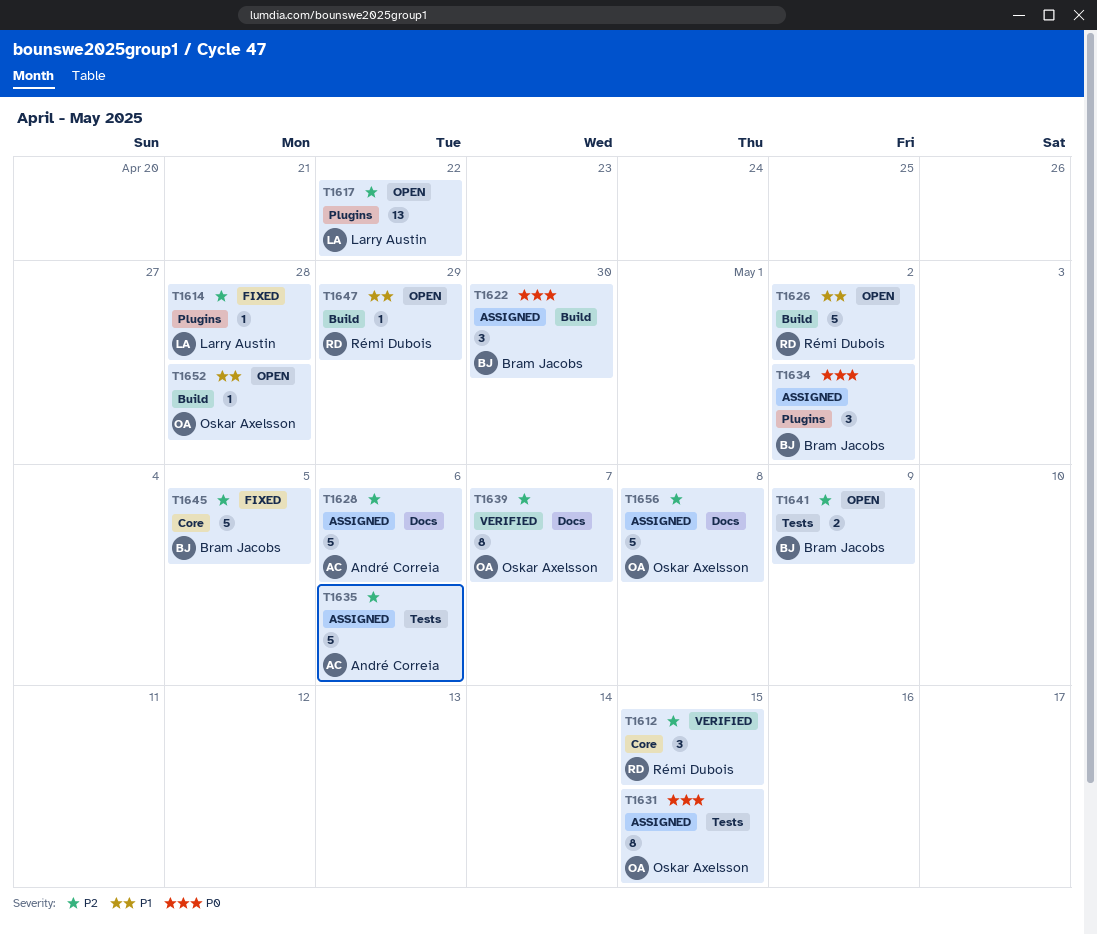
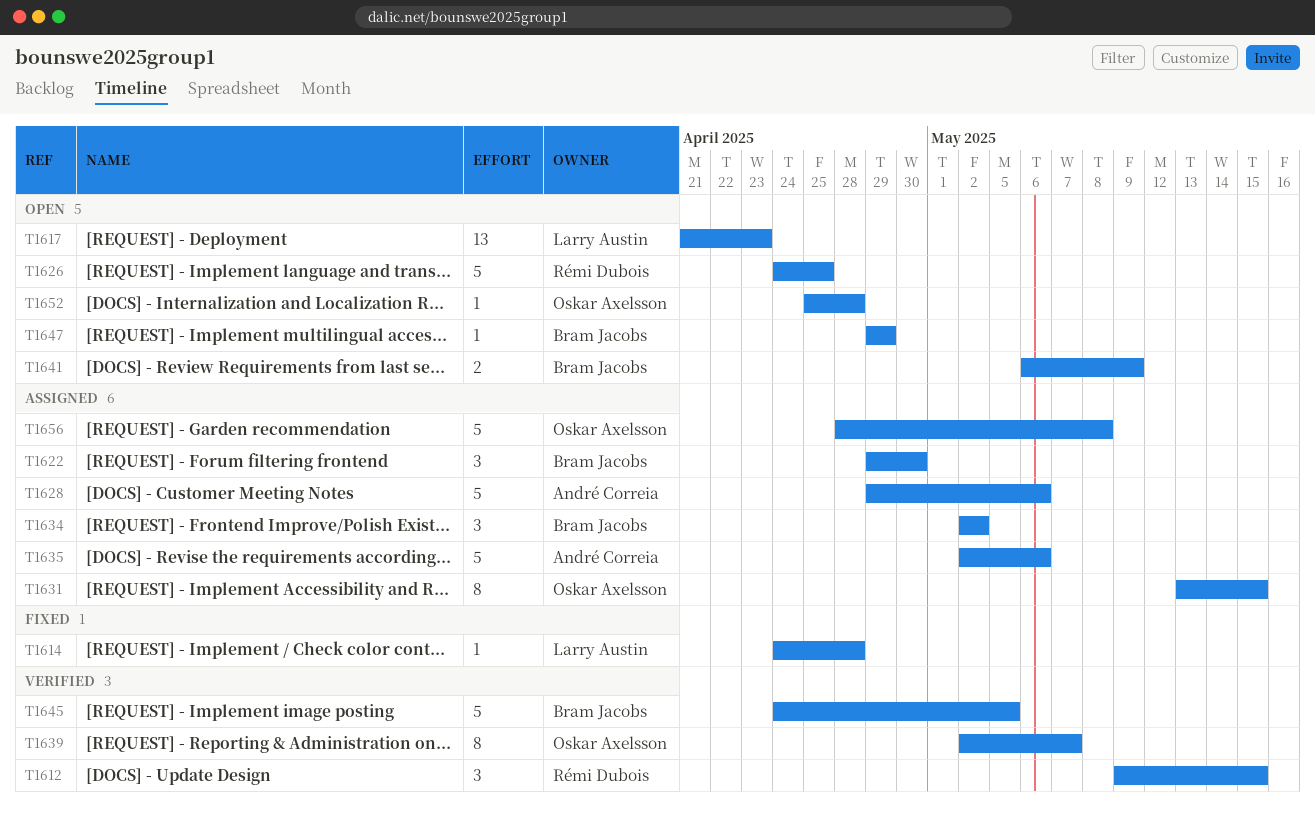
T1617, due: Apr 22 -> Apr 23
T1626, due: May 2 -> Apr 25
T1645, status: Fixed -> Verified
T1647, owner: Rémi Dubois -> Bram Jacobs

